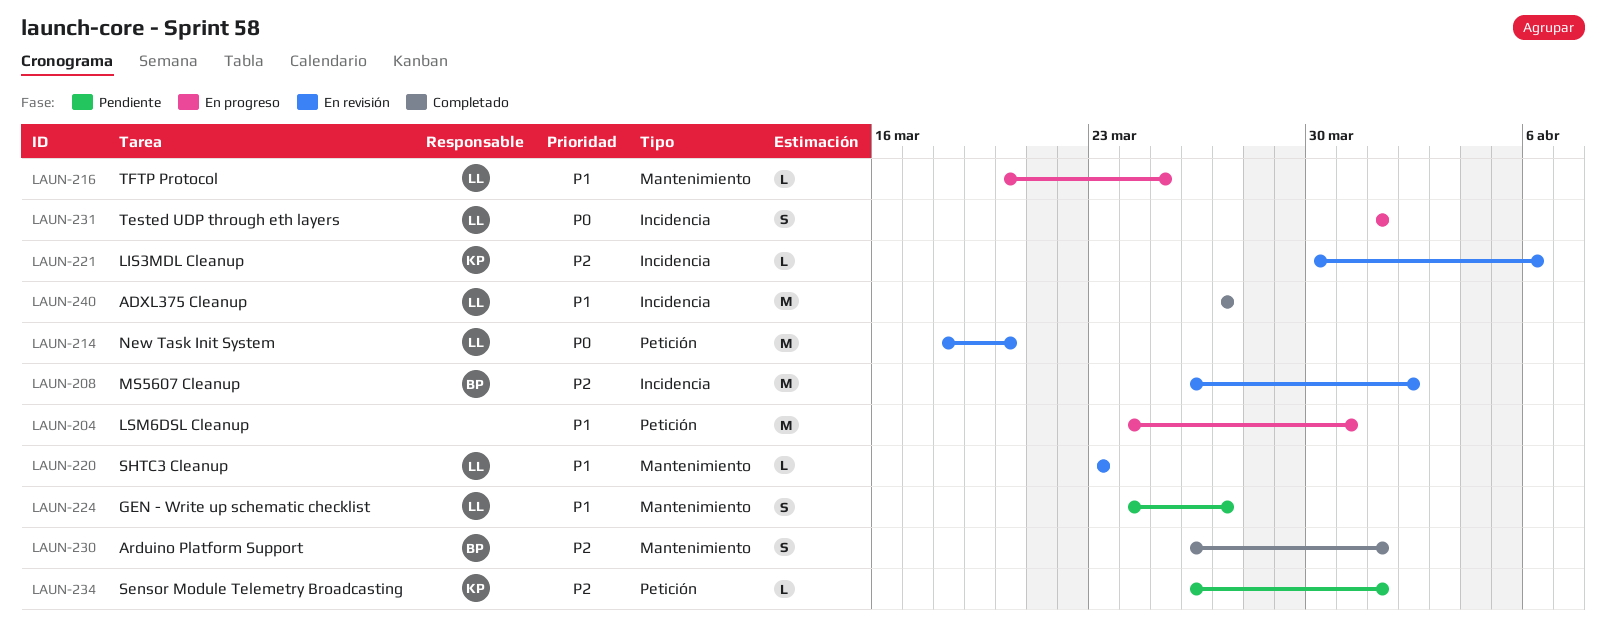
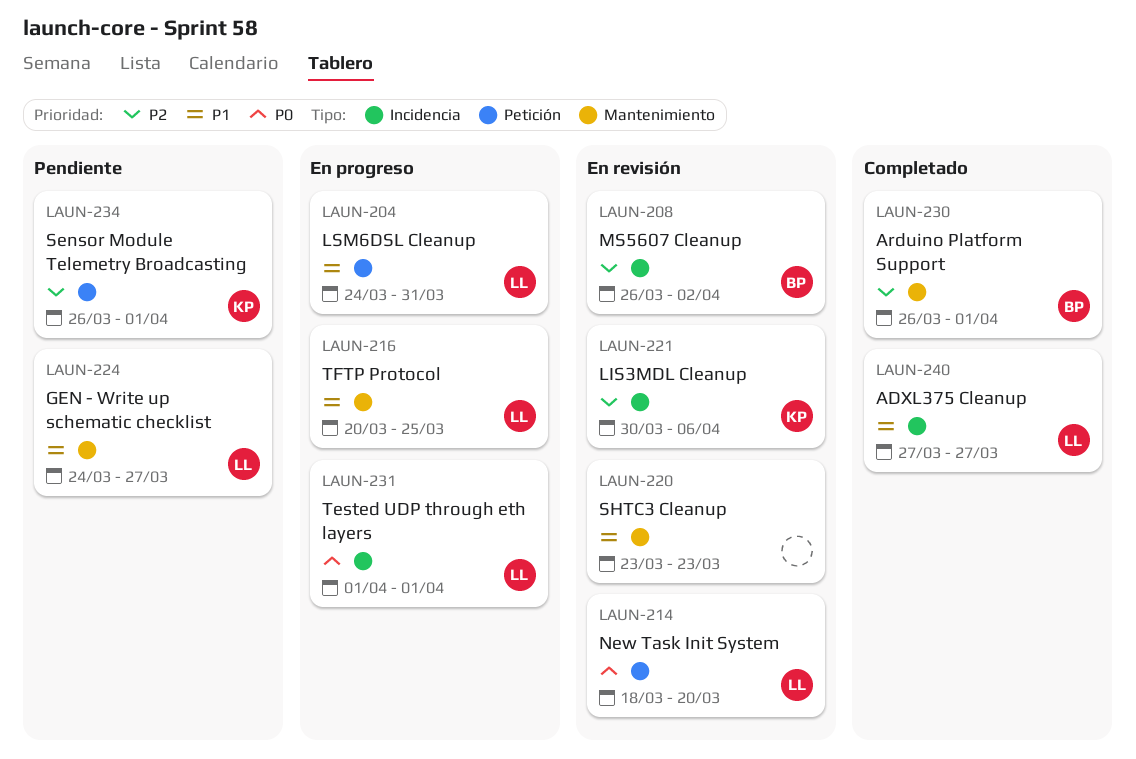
LAUN-204, owner: none -> LL
LAUN-220, owner: LL -> none

